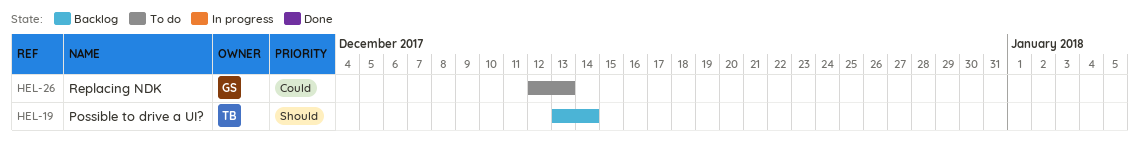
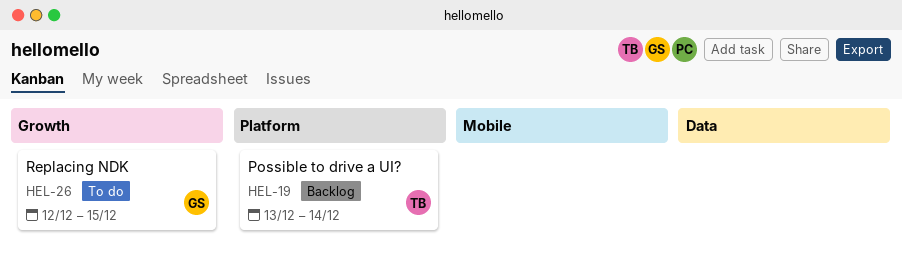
HEL-26, due: Dec 13 -> Dec 15

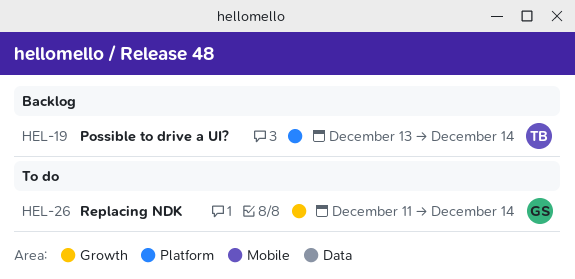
HEL-26, start: Dec 12 -> Dec 11
HEL-26, due: Dec 15 -> Dec 14

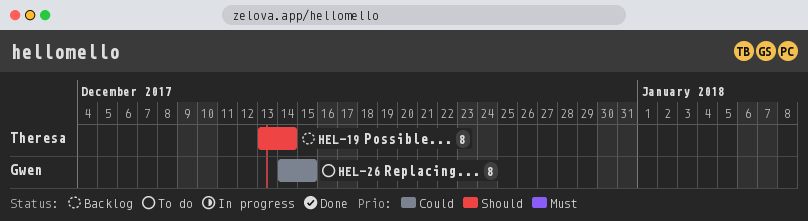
HEL-26, start: Dec 11 -> Dec 14
HEL-26, due: Dec 14 -> Dec 15

